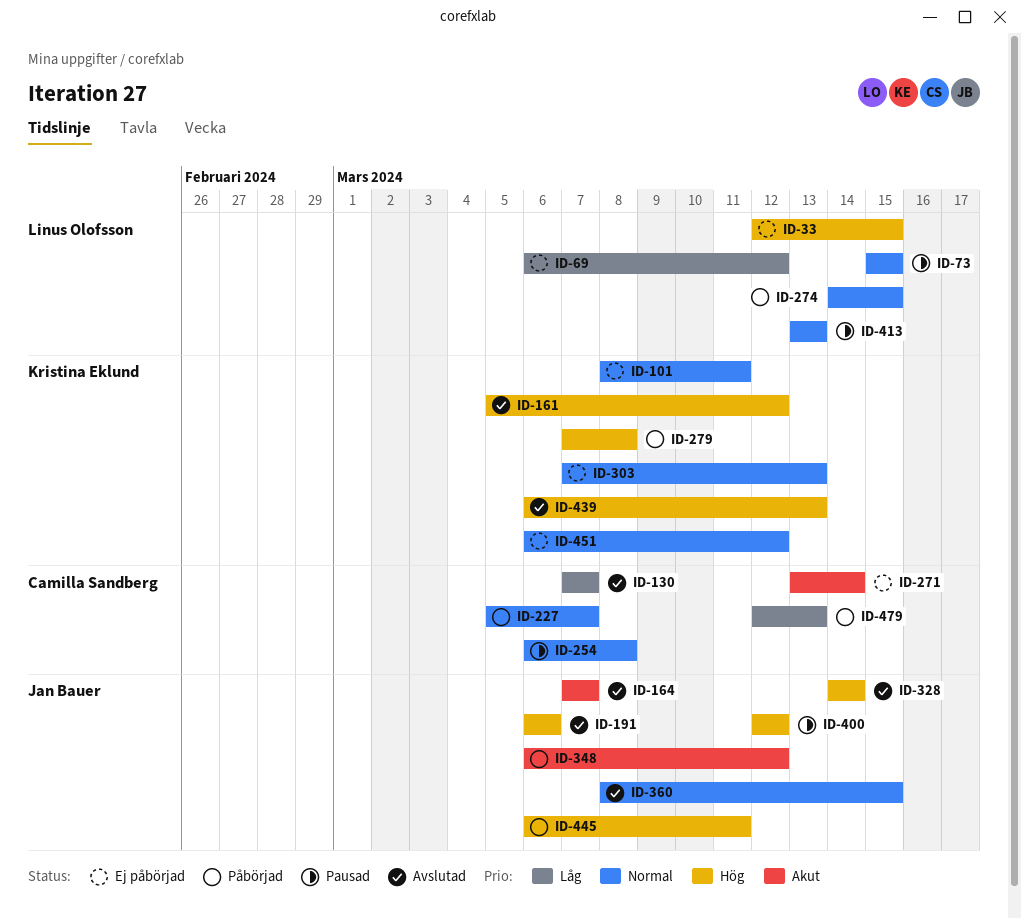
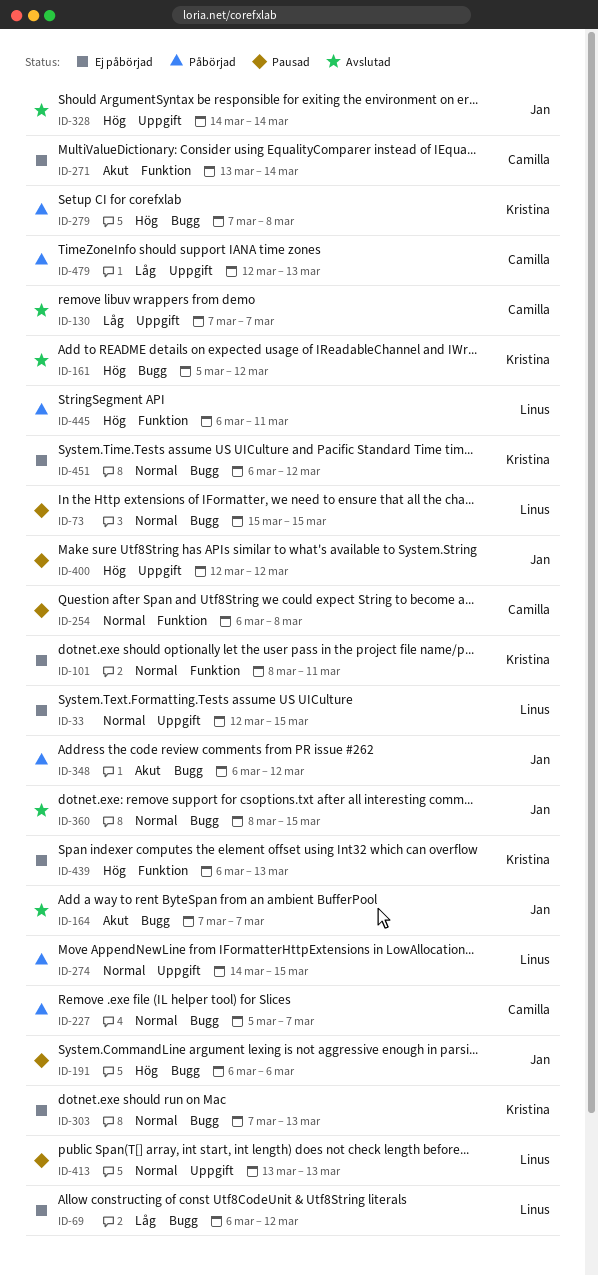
ID-33, priority: Hög -> Normal
ID-191, status: Avslutad -> Pausad
ID-439, status: Avslutad -> Ej påbörjad
ID-445, owner: Jan Bauer -> Linus Olofsson

